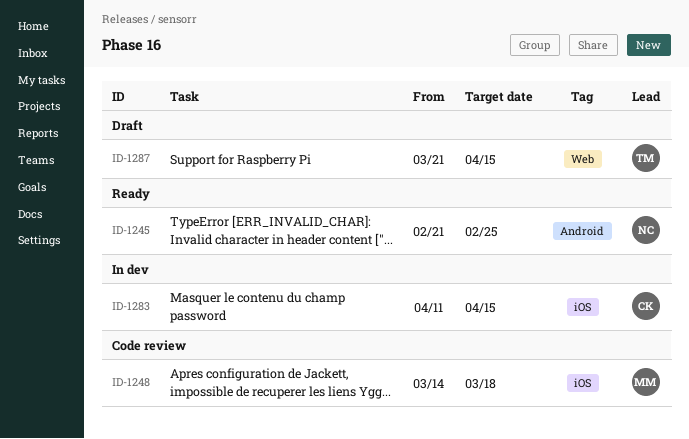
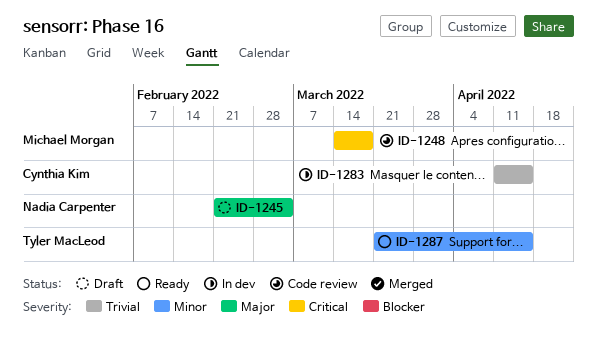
ID-1245, status: Ready -> Draft
ID-1245, due: Feb 25 -> Mar 4
ID-1287, status: Draft -> Ready

